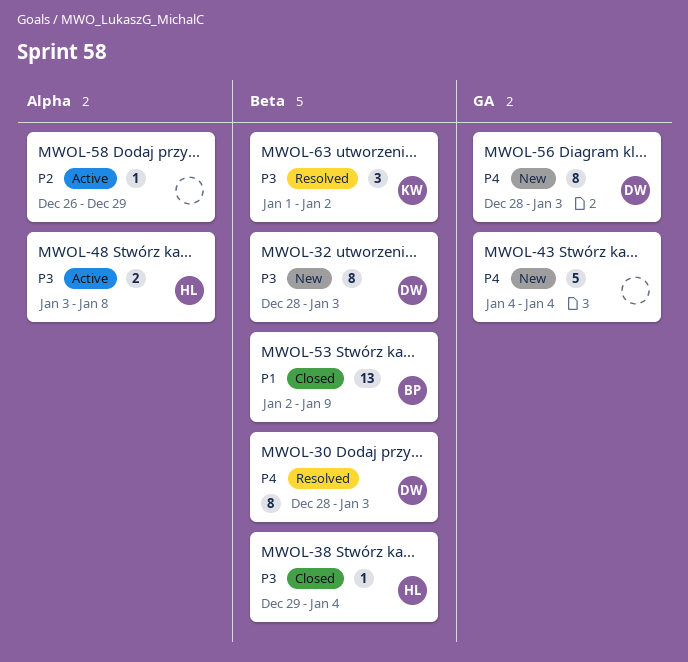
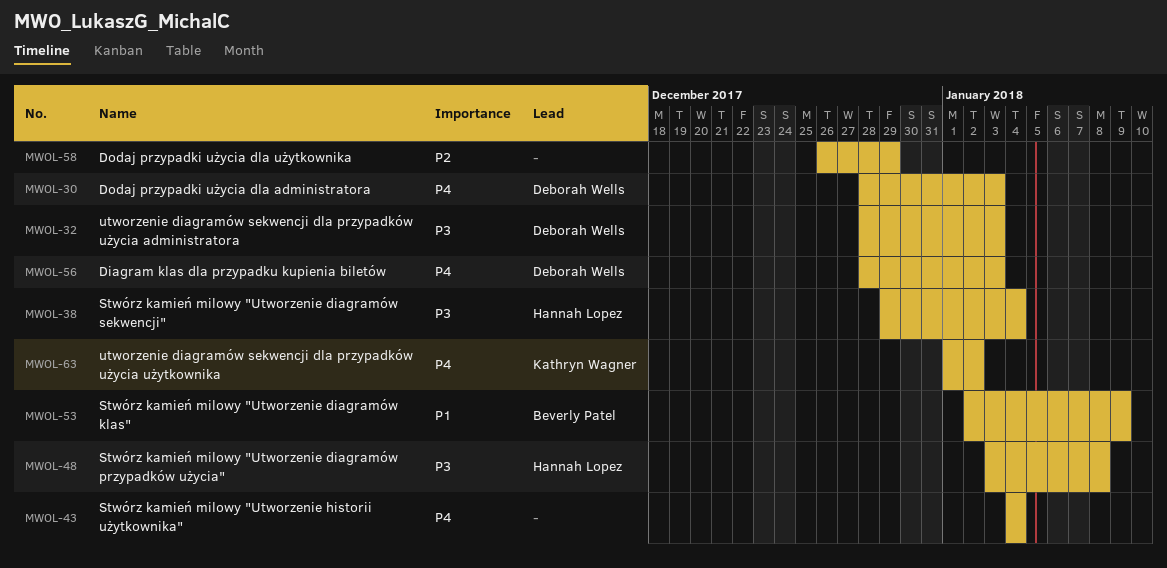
MWOL-63, priority: P3 -> P4

